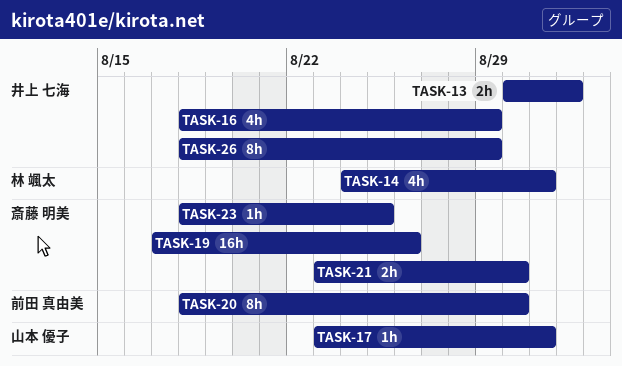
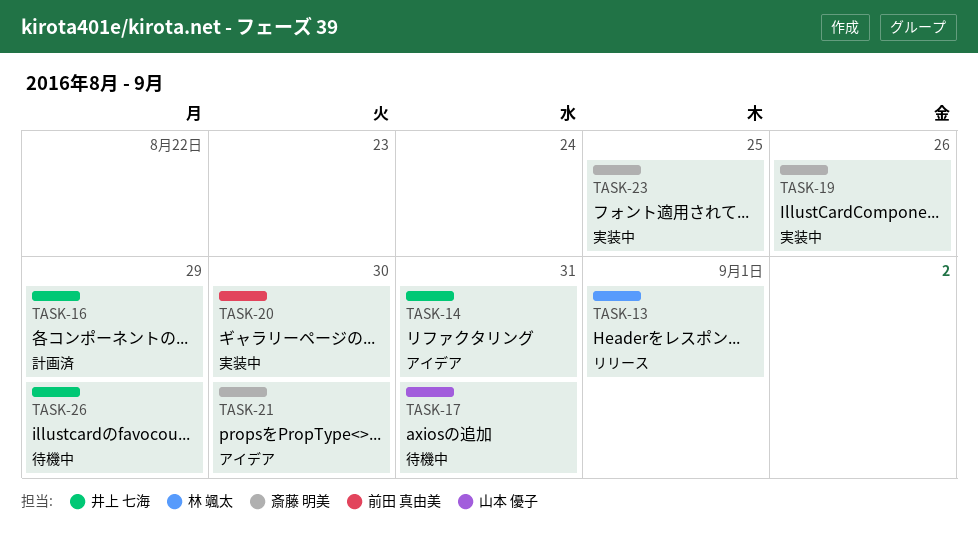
TASK-13, owner: 井上 七海 -> 林 颯太
TASK-14, owner: 林 颯太 -> 井上 七海

